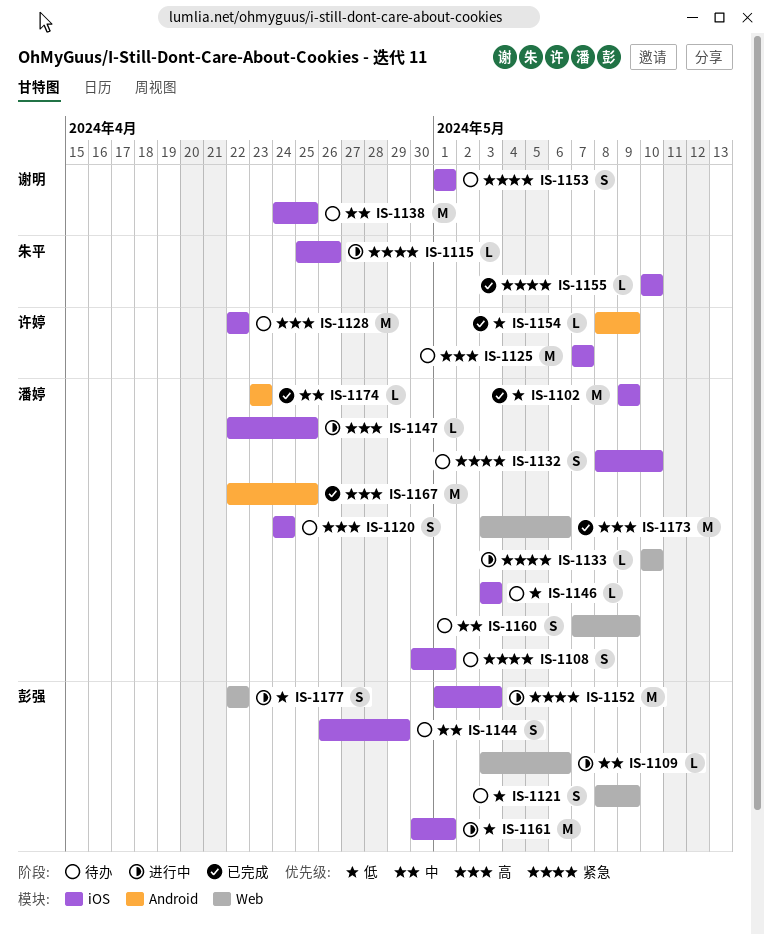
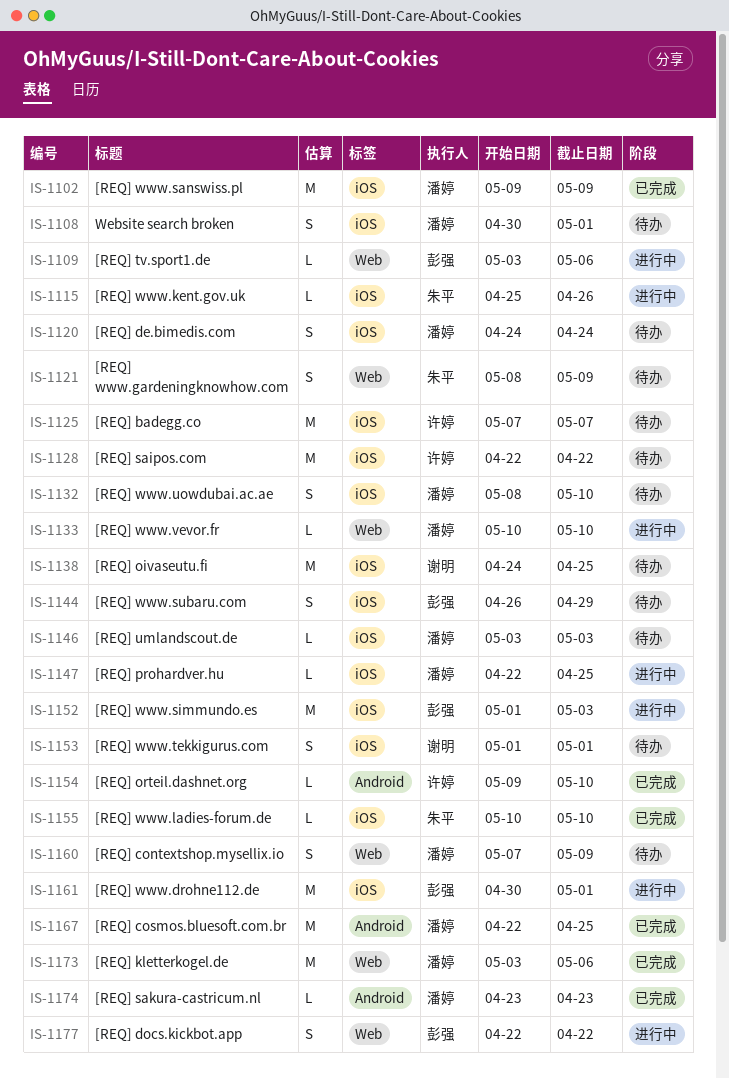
IS-1121, owner: 彭强 -> 朱平
IS-1154, start: May 8 -> May 9
IS-1154, due: May 9 -> May 10

